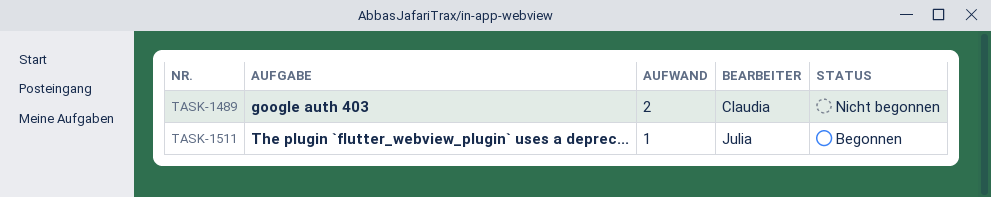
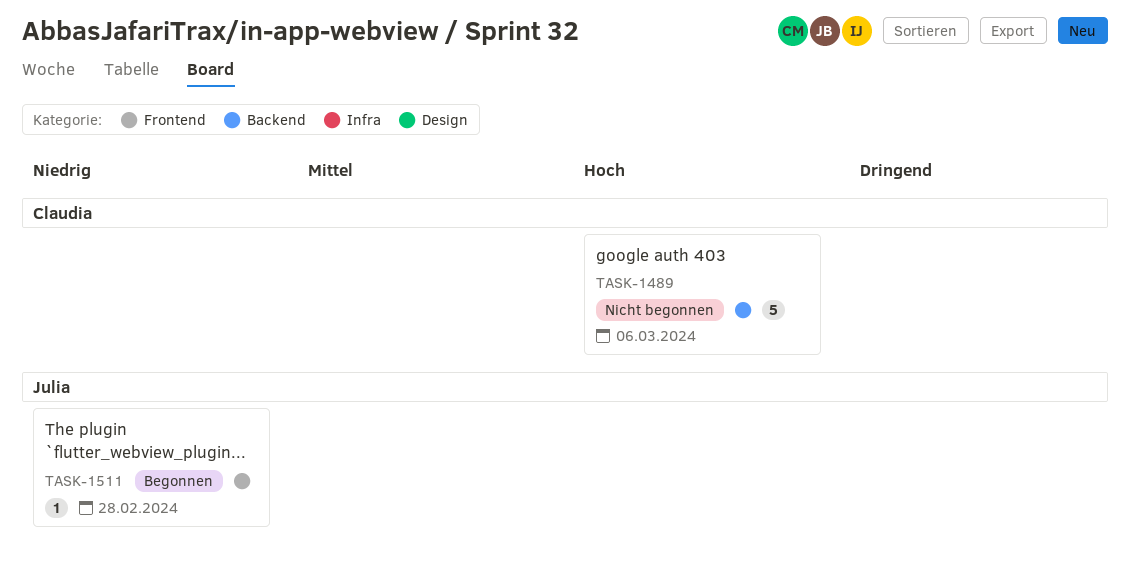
TASK-1489, estimate: 2 -> 5

